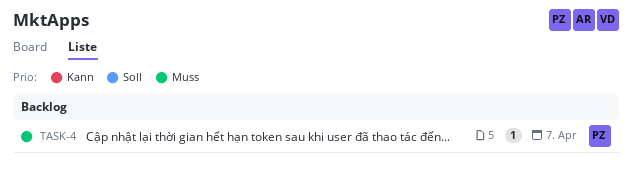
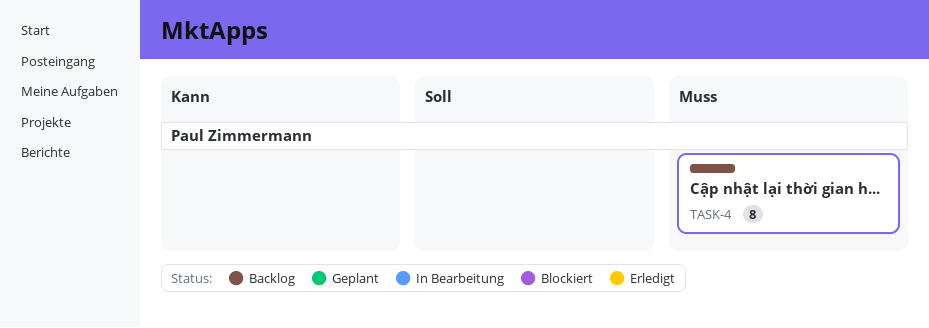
TASK-4, estimate: 1 -> 8

